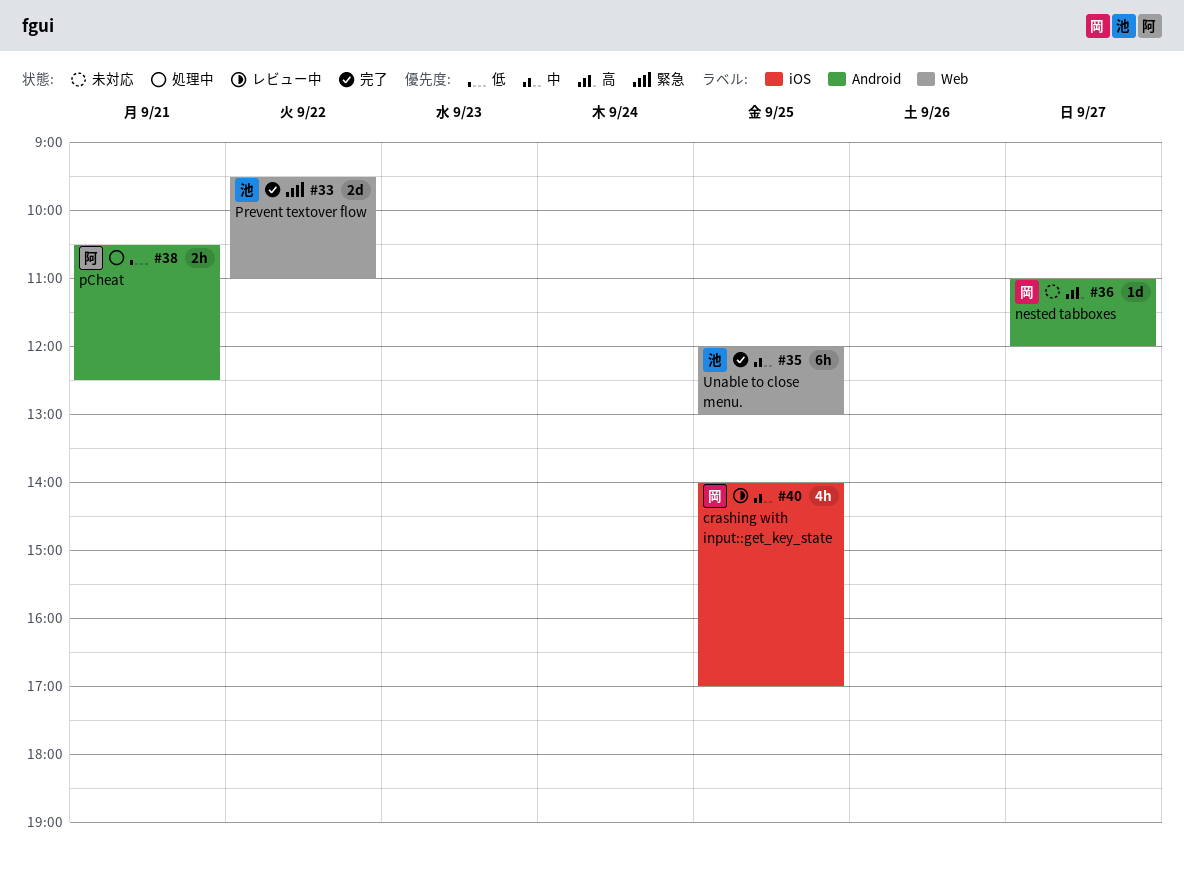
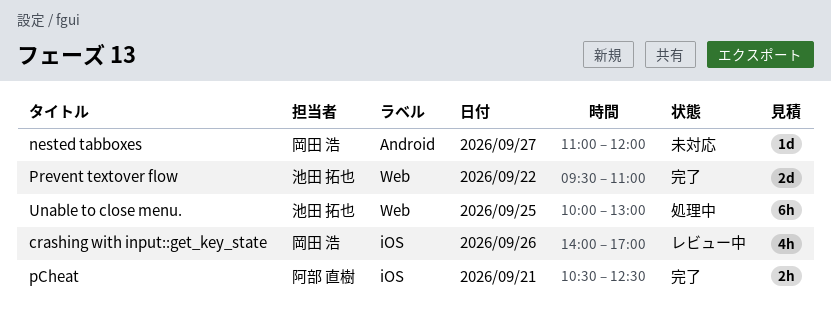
crashing with input::get_key_state, day: Sep 25 -> Sep 26
pCheat, status: 処理中 -> 完了
pCheat, label: Android -> iOS
Unable to close menu., status: 完了 -> 処理中
Unable to close menu., begins: 12:00 -> 10:00

